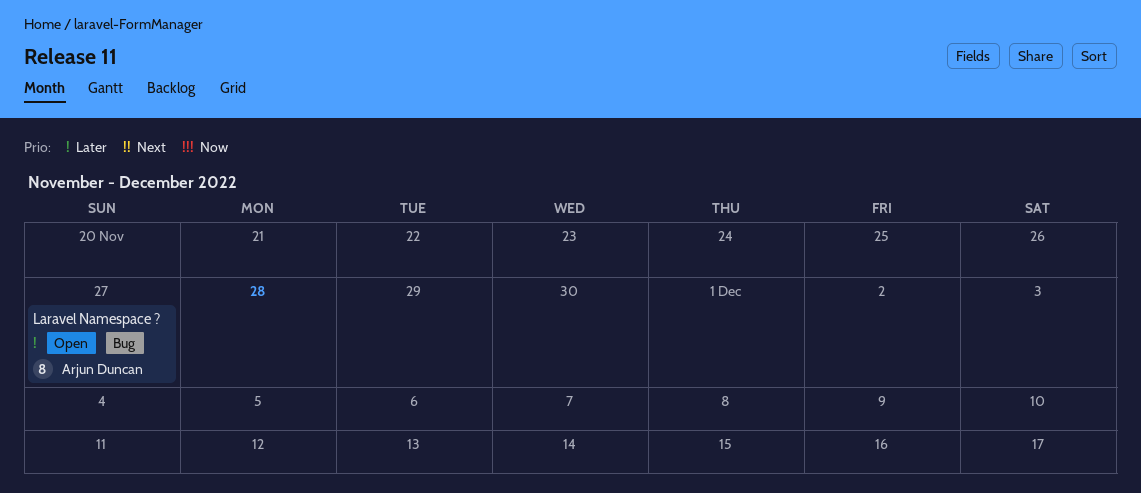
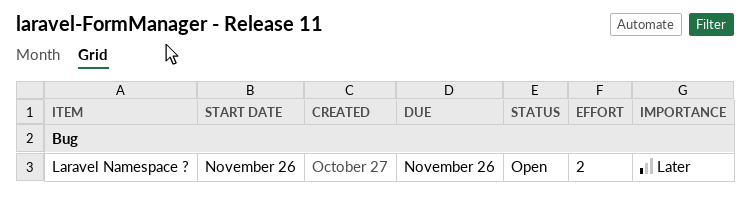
Laravel Namespace ?, estimate: 8 -> 2
Laravel Namespace ?, due: Nov 27 -> Nov 26

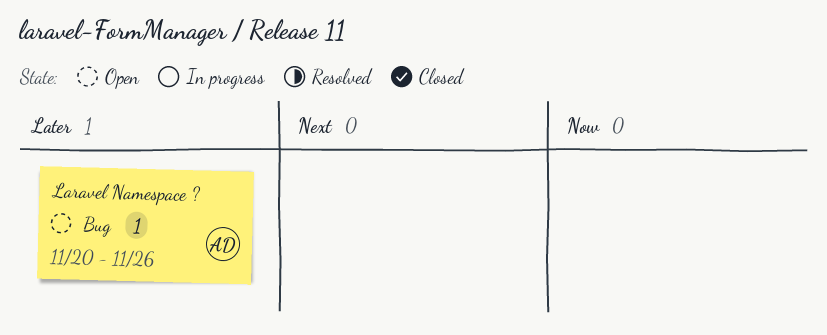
Laravel Namespace ?, estimate: 2 -> 1
Laravel Namespace ?, start: Nov 26 -> Nov 20

